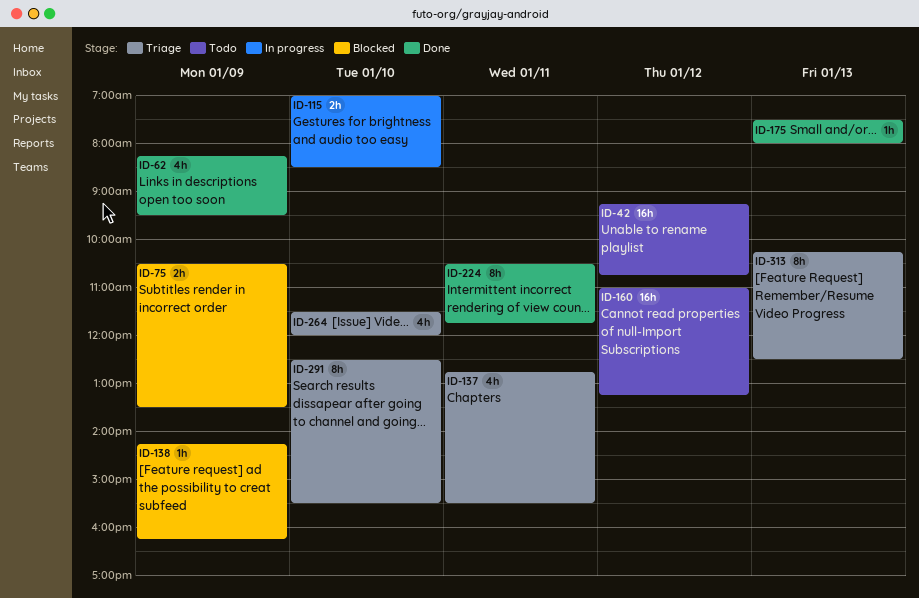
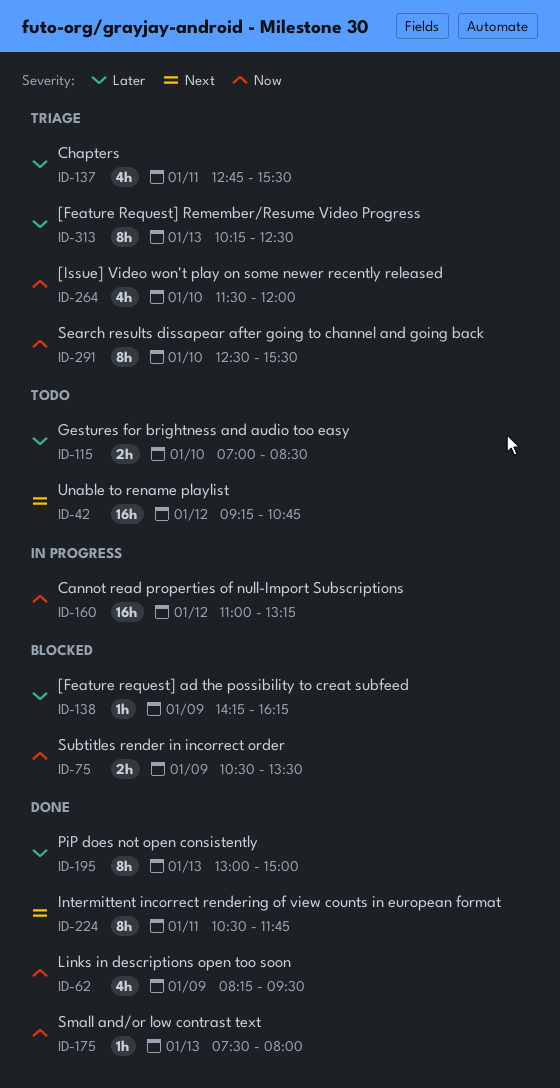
ID-115, status: In progress -> Todo
ID-160, status: Todo -> In progress
ID-195: none -> present

